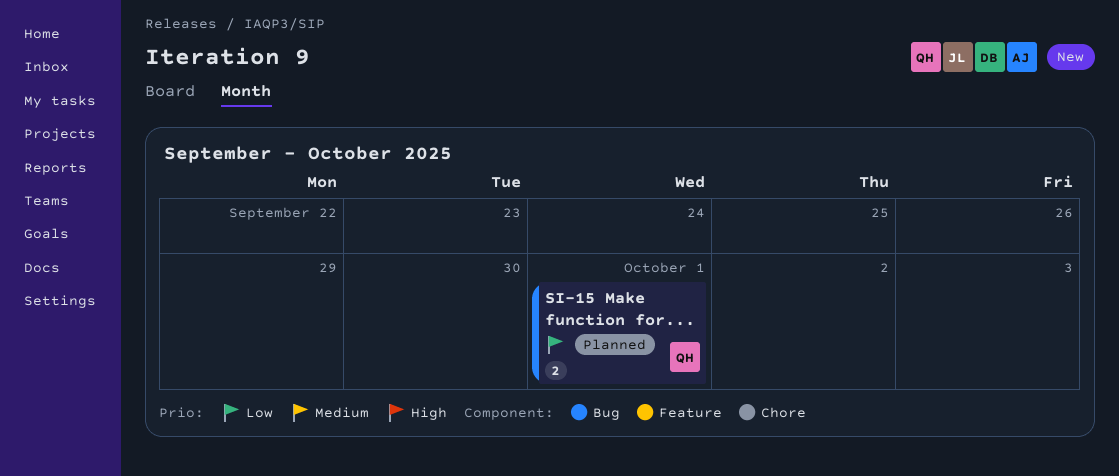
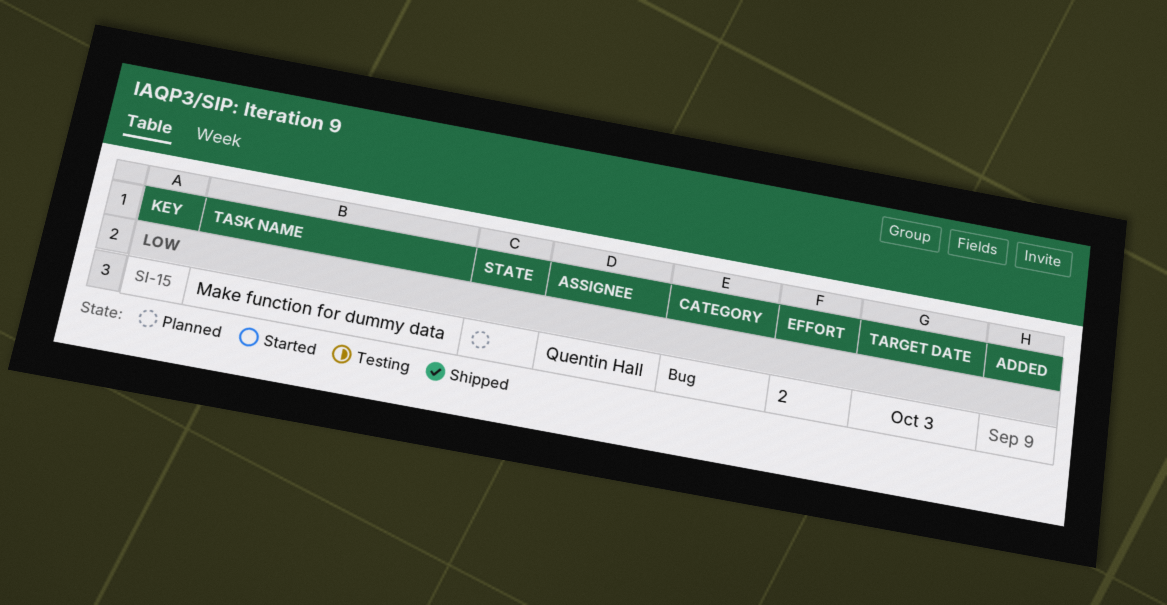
SI-15, due: Oct 1 -> Oct 3

